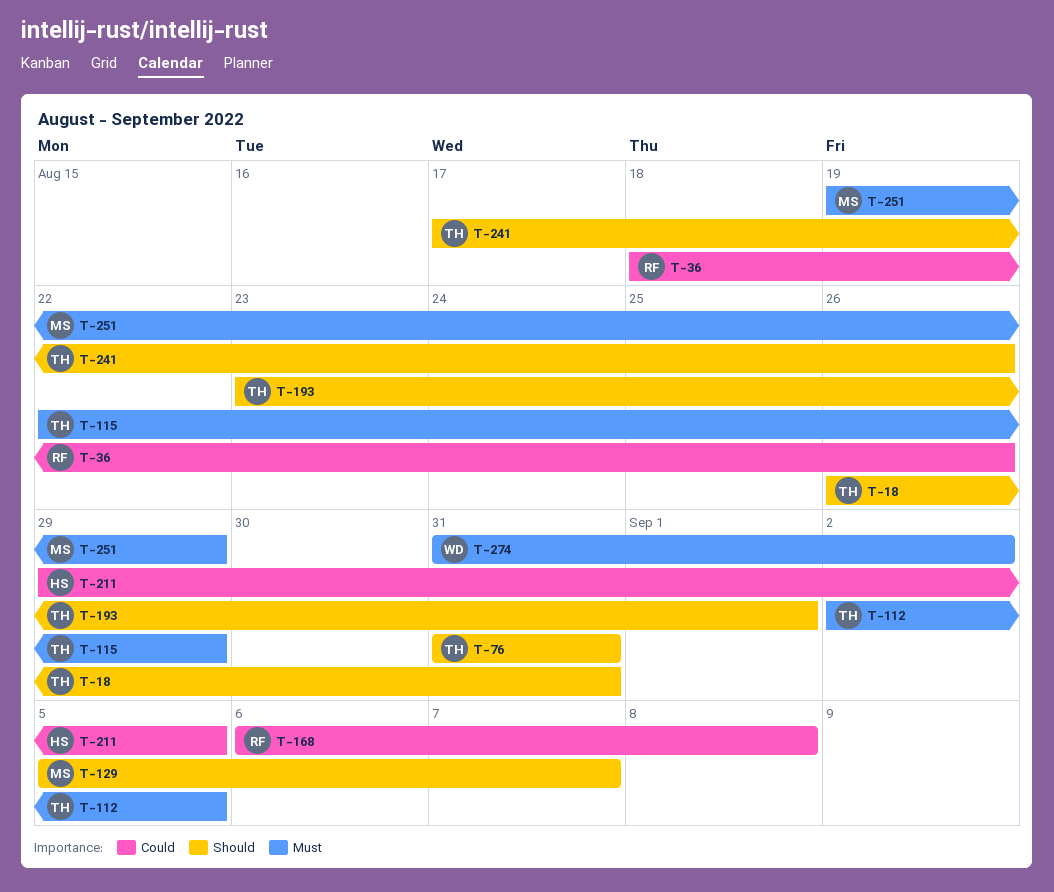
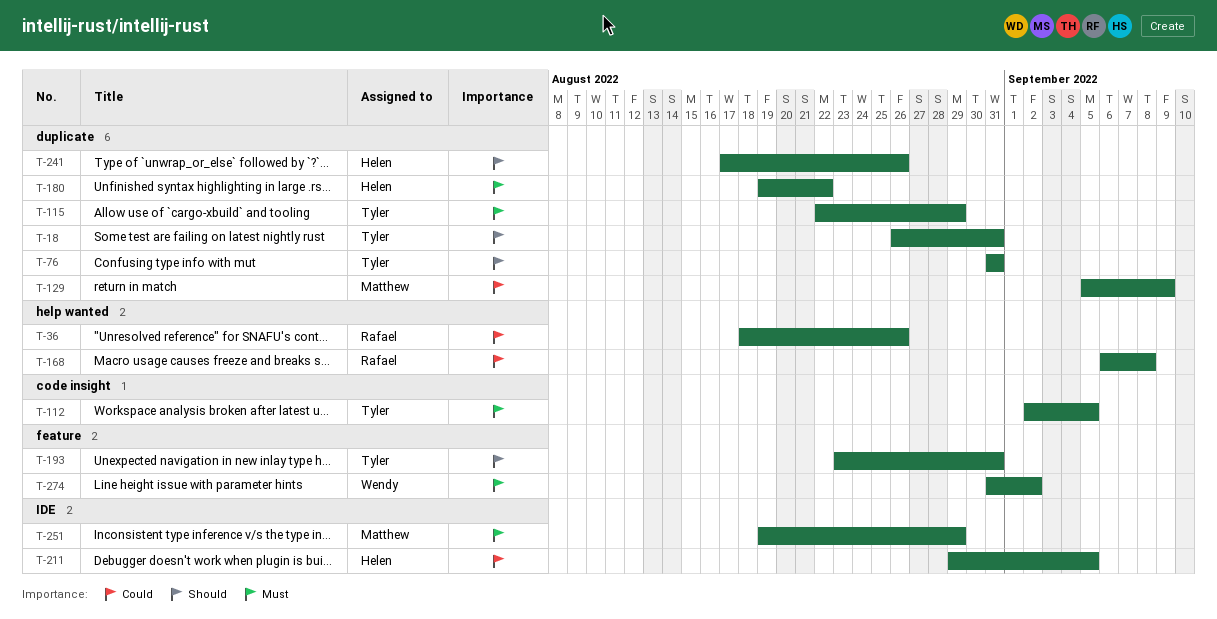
T-129, priority: Should -> Could
T-129, due: Sep 7 -> Sep 9
T-180: none -> present
T-193, due: Sep 1 -> Aug 31
T-241, owner: Tyler -> Helen

